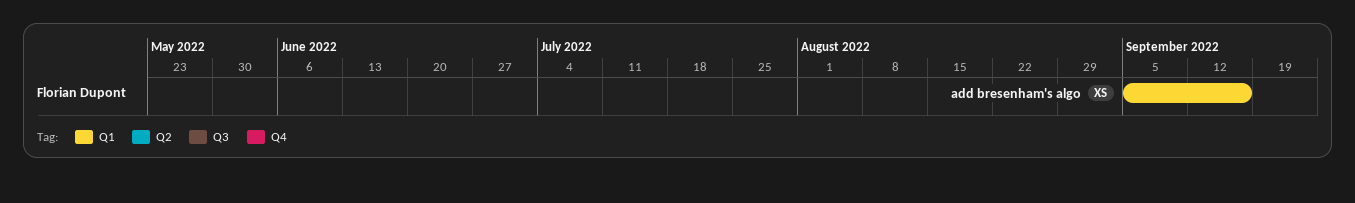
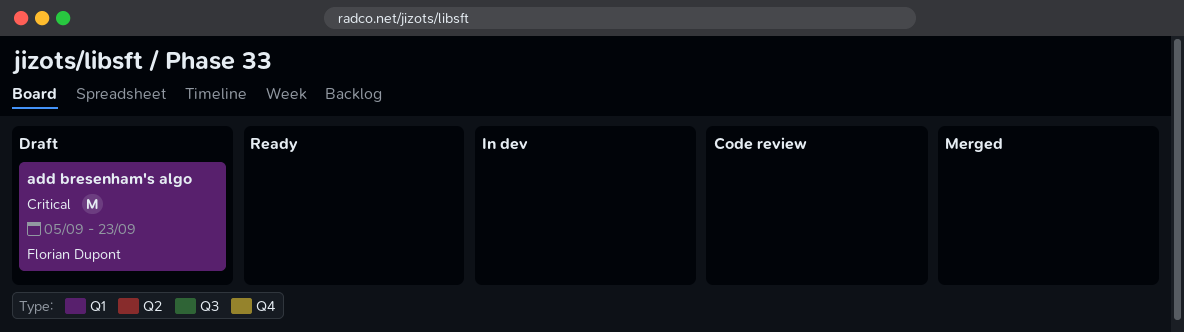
add bresenham's algo, estimate: XS -> M
add bresenham's algo, due: Sep 16 -> Sep 23

